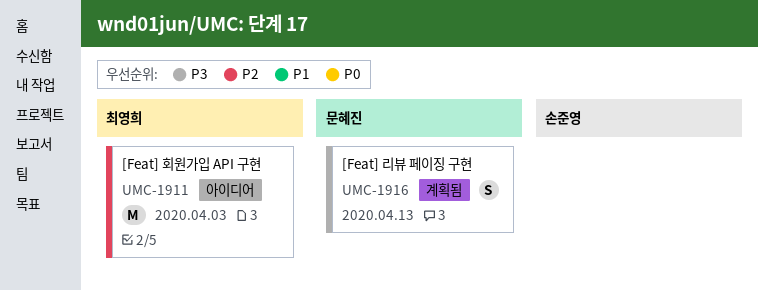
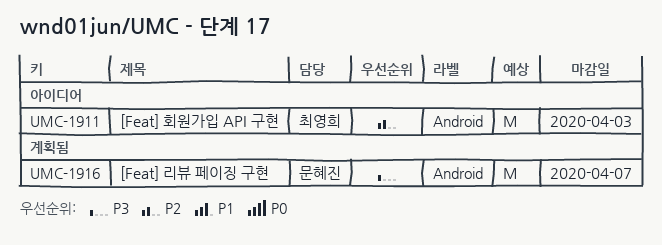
UMC-1916, estimate: S -> M
UMC-1916, due: Apr 13 -> Apr 7

